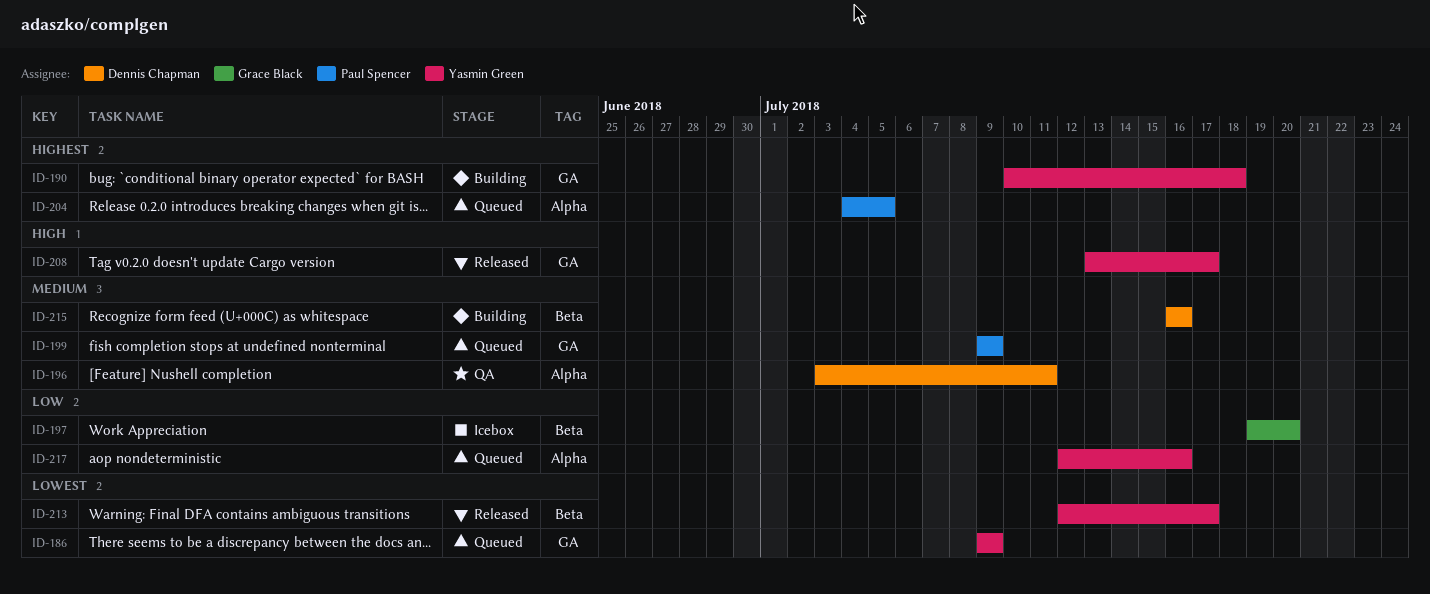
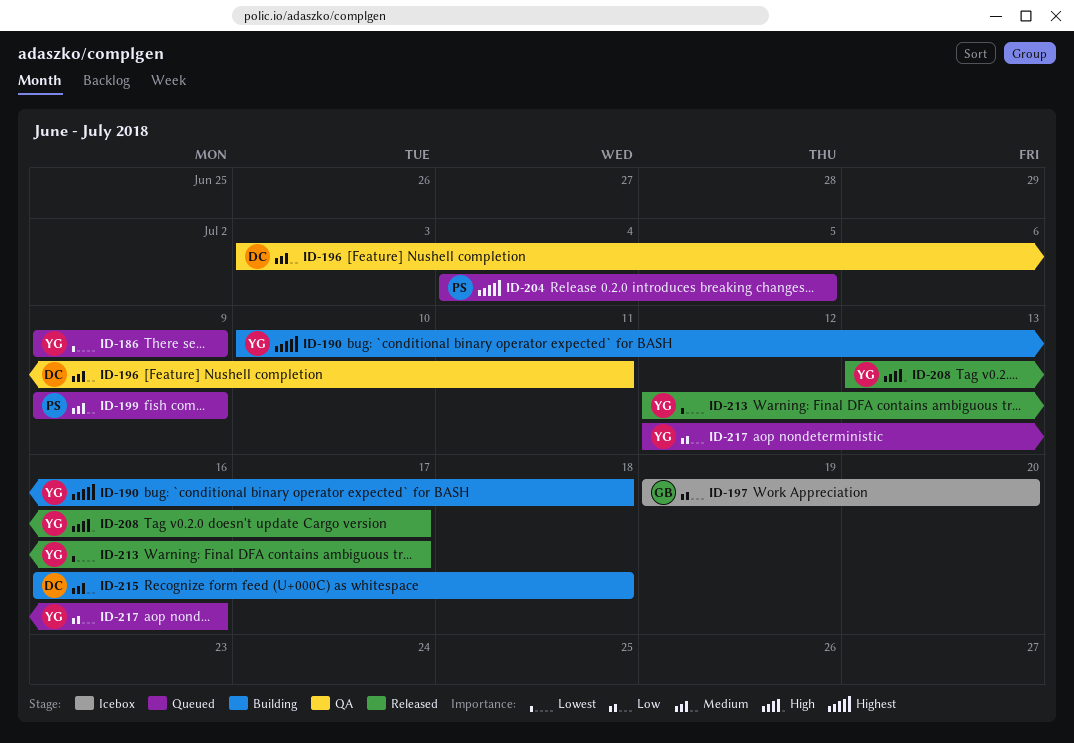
ID-215, due: Jul 16 -> Jul 18

